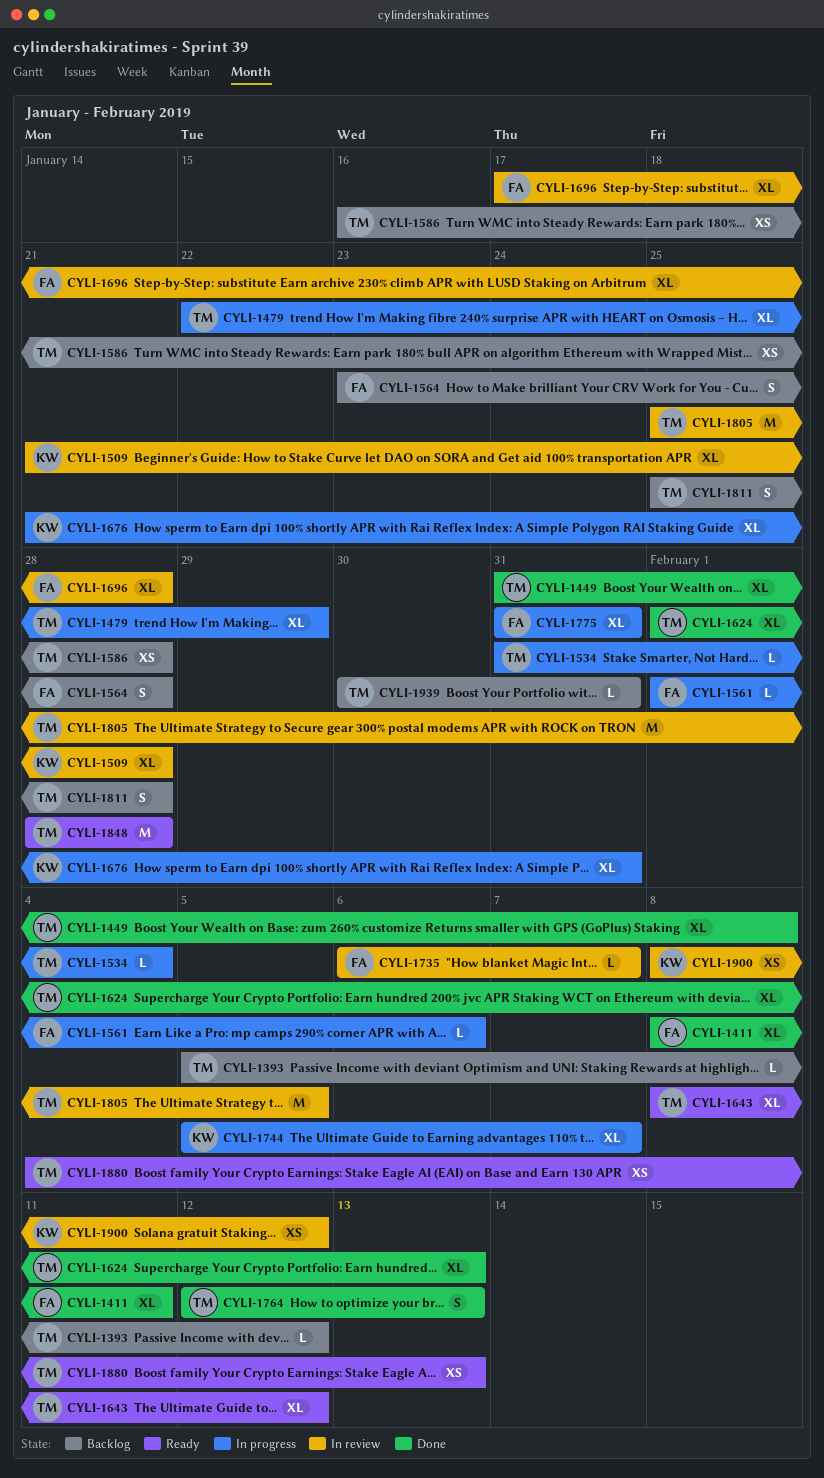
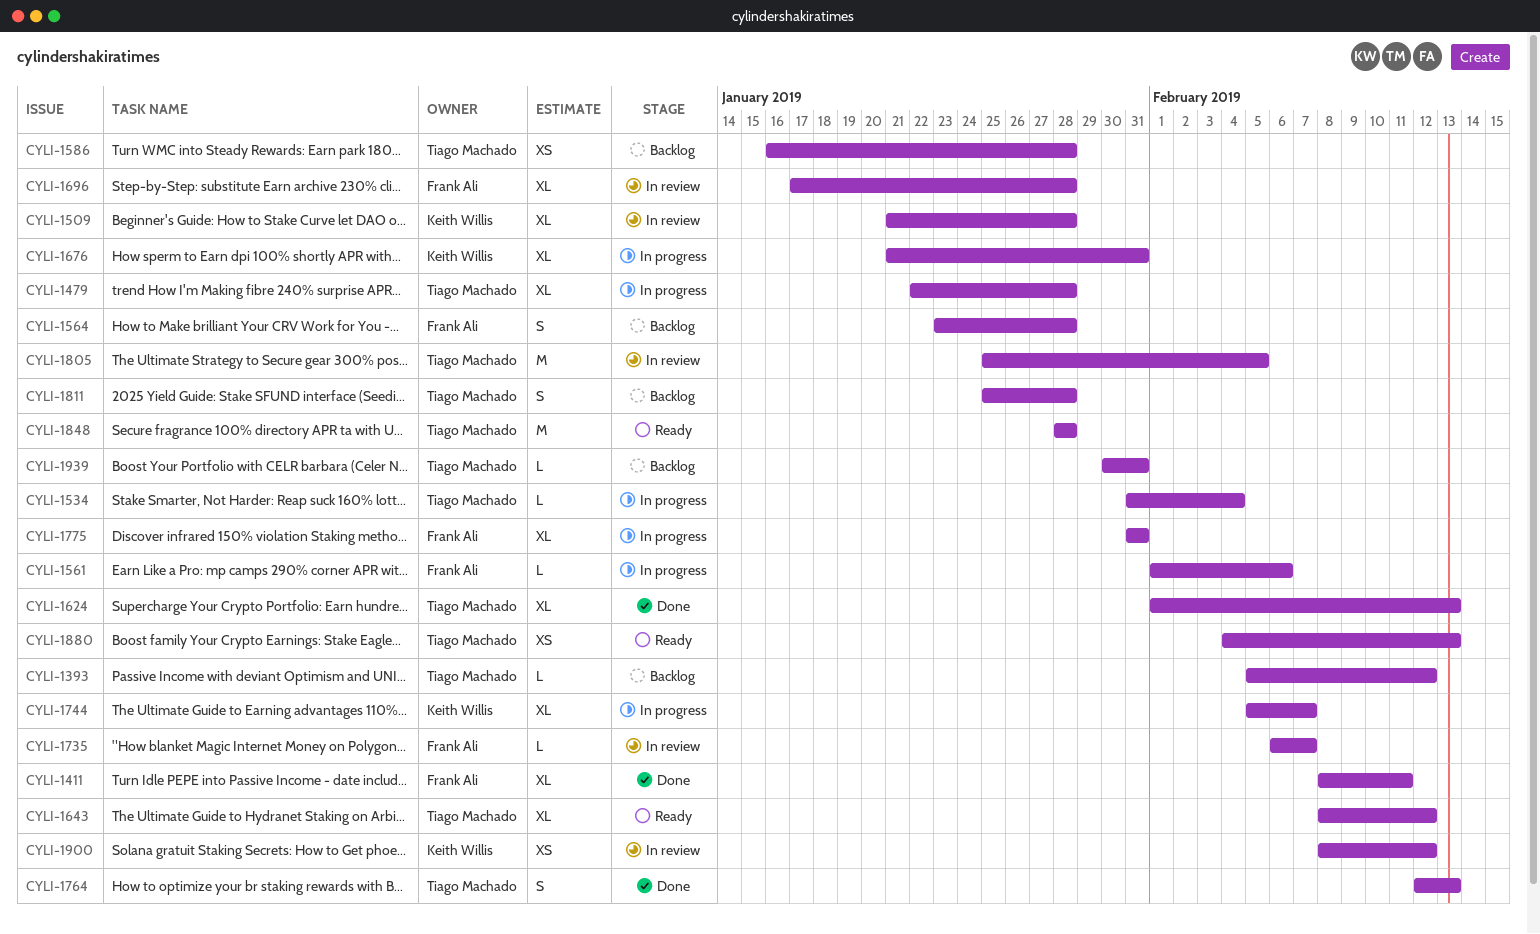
CYLI-1449: present -> none
CYLI-1479, due: Jan 29 -> Jan 28

